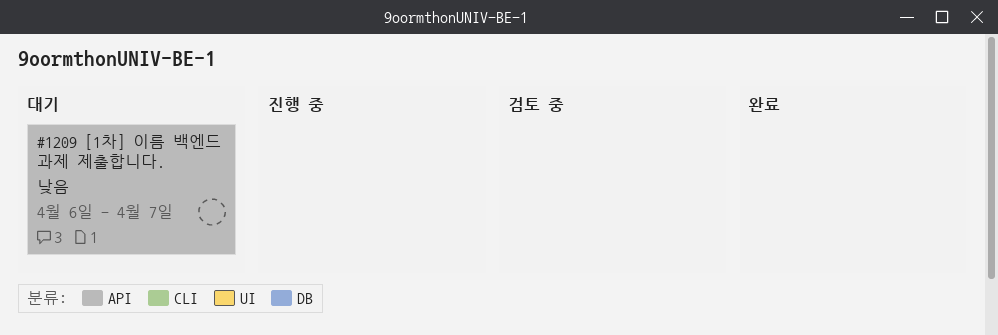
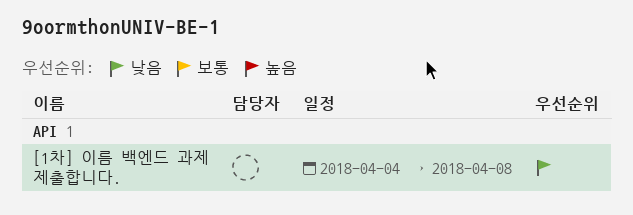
[1차] 이름 백엔드 과제 제출합니다., start: Apr 6 -> Apr 4
[1차] 이름 백엔드 과제 제출합니다., due: Apr 7 -> Apr 8

